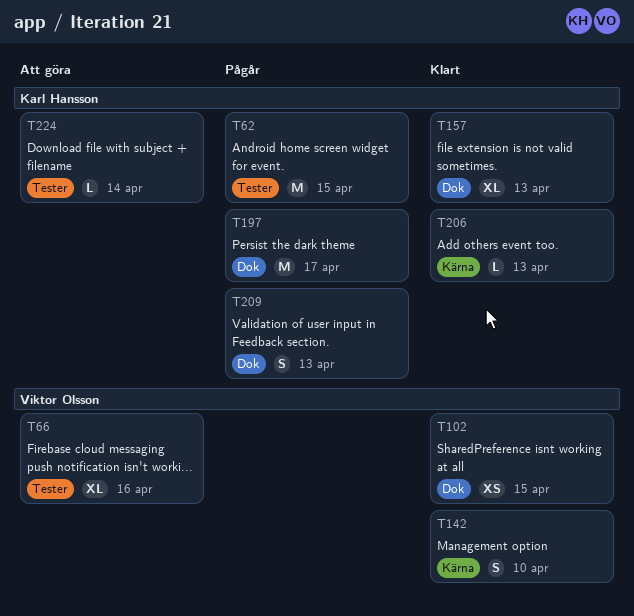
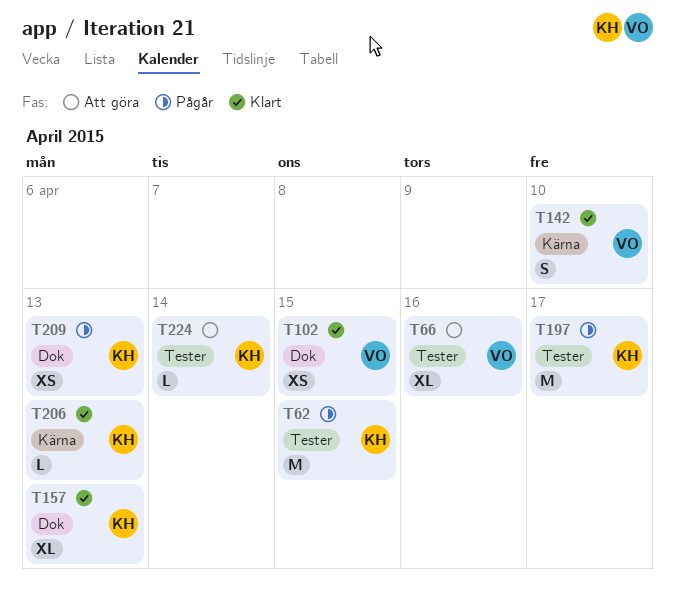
T197, label: Dok -> Tester
T209, estimate: S -> XS

